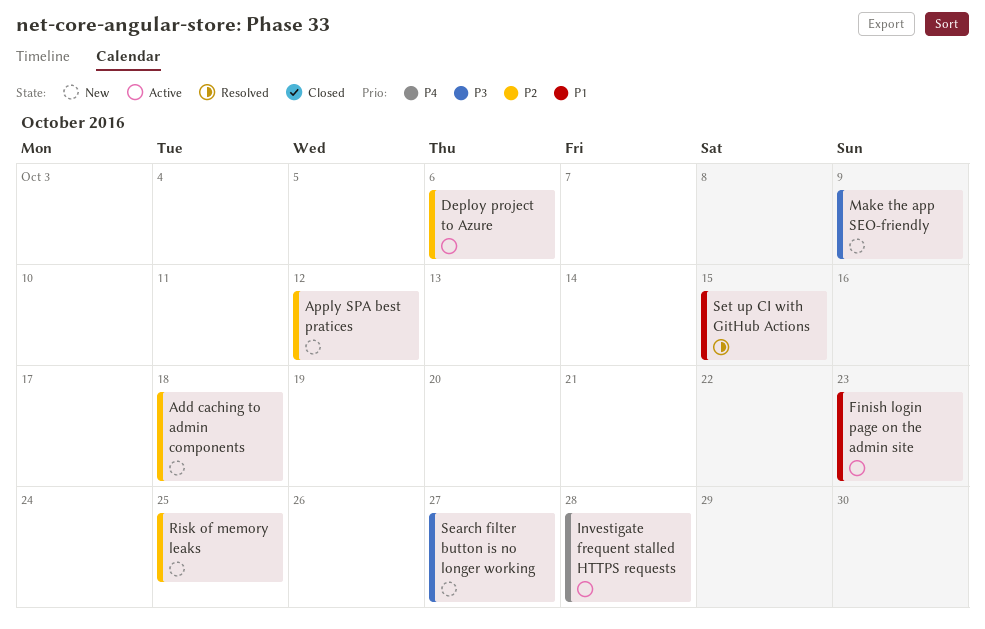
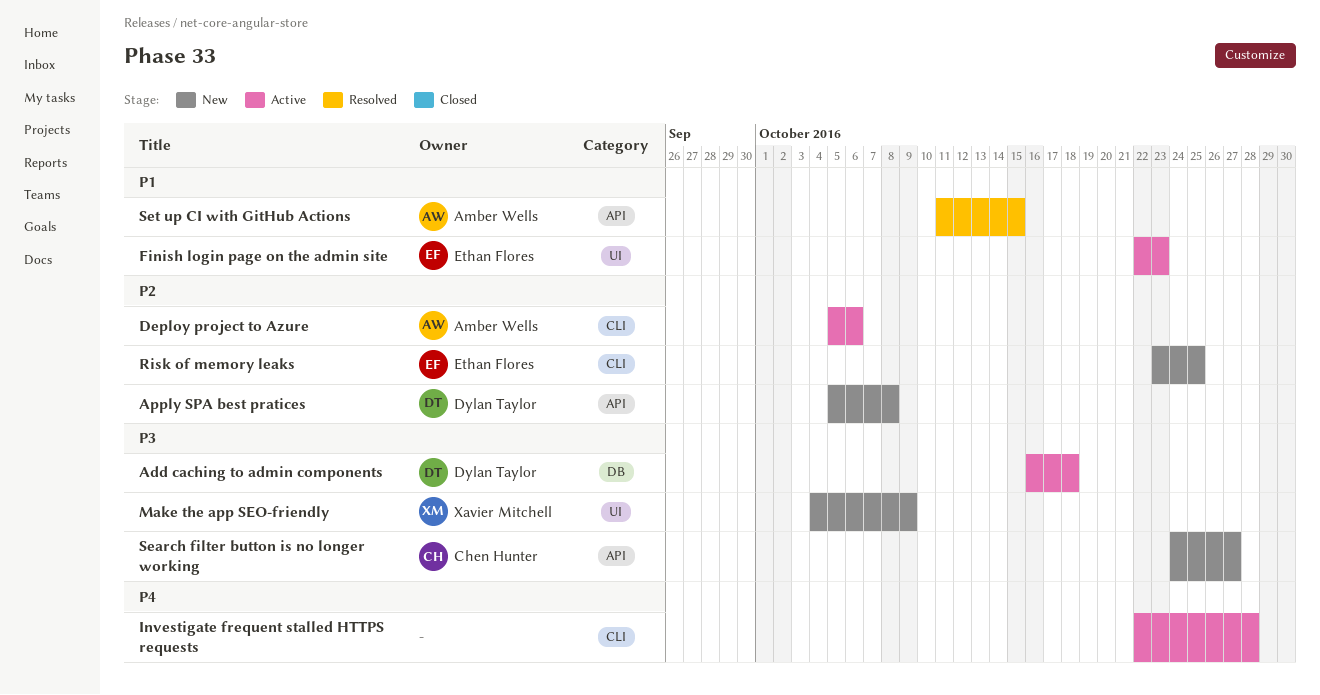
Add caching to admin components, status: New -> Active
Add caching to admin components, priority: P2 -> P3
Apply SPA best pratices, due: Oct 12 -> Oct 8

